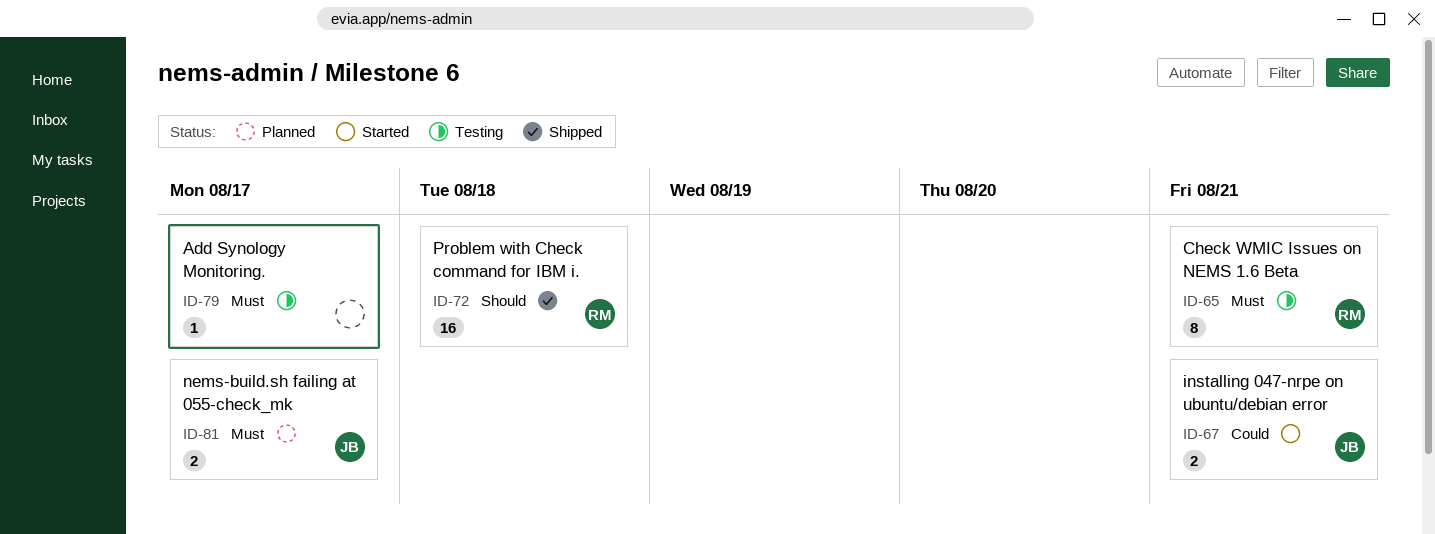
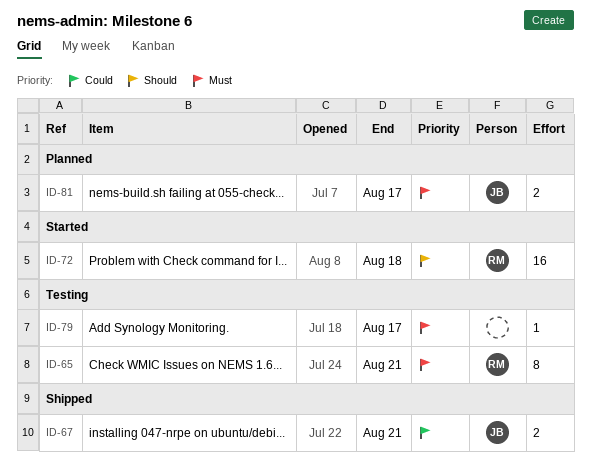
ID-67, status: Started -> Shipped
ID-72, status: Shipped -> Started

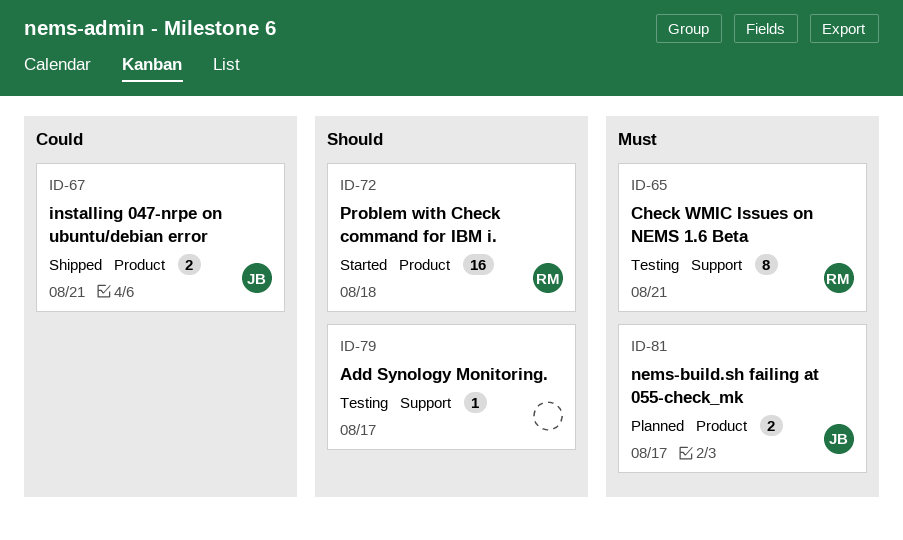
ID-79, priority: Must -> Should

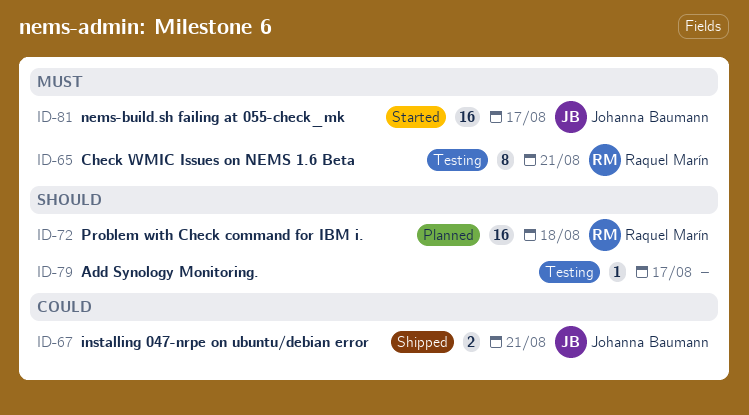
ID-72, status: Started -> Planned
ID-81, status: Planned -> Started
ID-81, estimate: 2 -> 16

